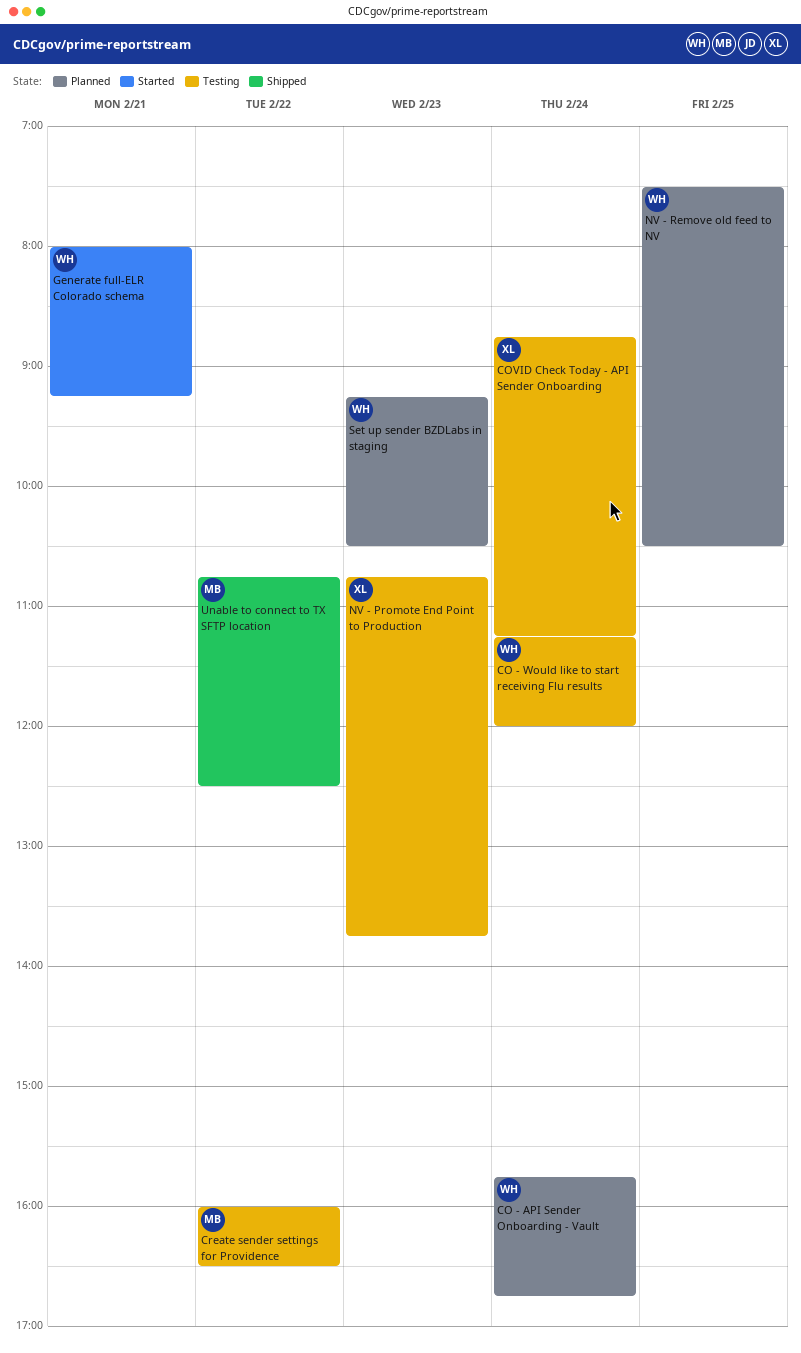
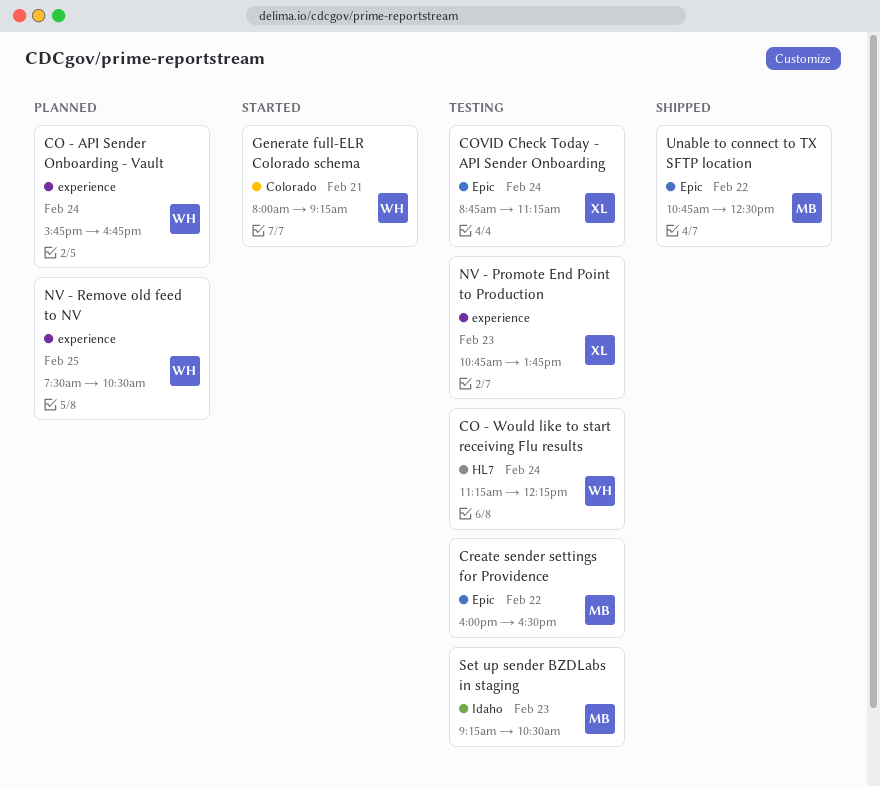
CO - Would like to start receiving Flu results, ends: 12:00 -> 12:15
Set up sender BZDLabs in staging, status: Planned -> Testing
Set up sender BZDLabs in staging, owner: WH -> MB

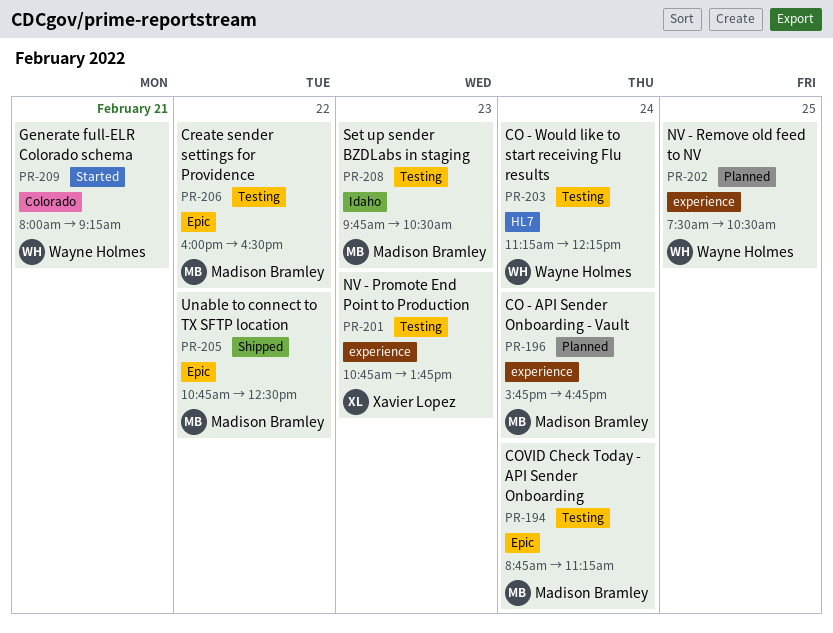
CO - API Sender Onboarding - Vault, owner: Wayne Holmes -> Madison Bramley
COVID Check Today - API Sender Onboarding, owner: Xavier Lopez -> Madison Bramley
Set up sender BZDLabs in staging, begins: 09:15 -> 09:45

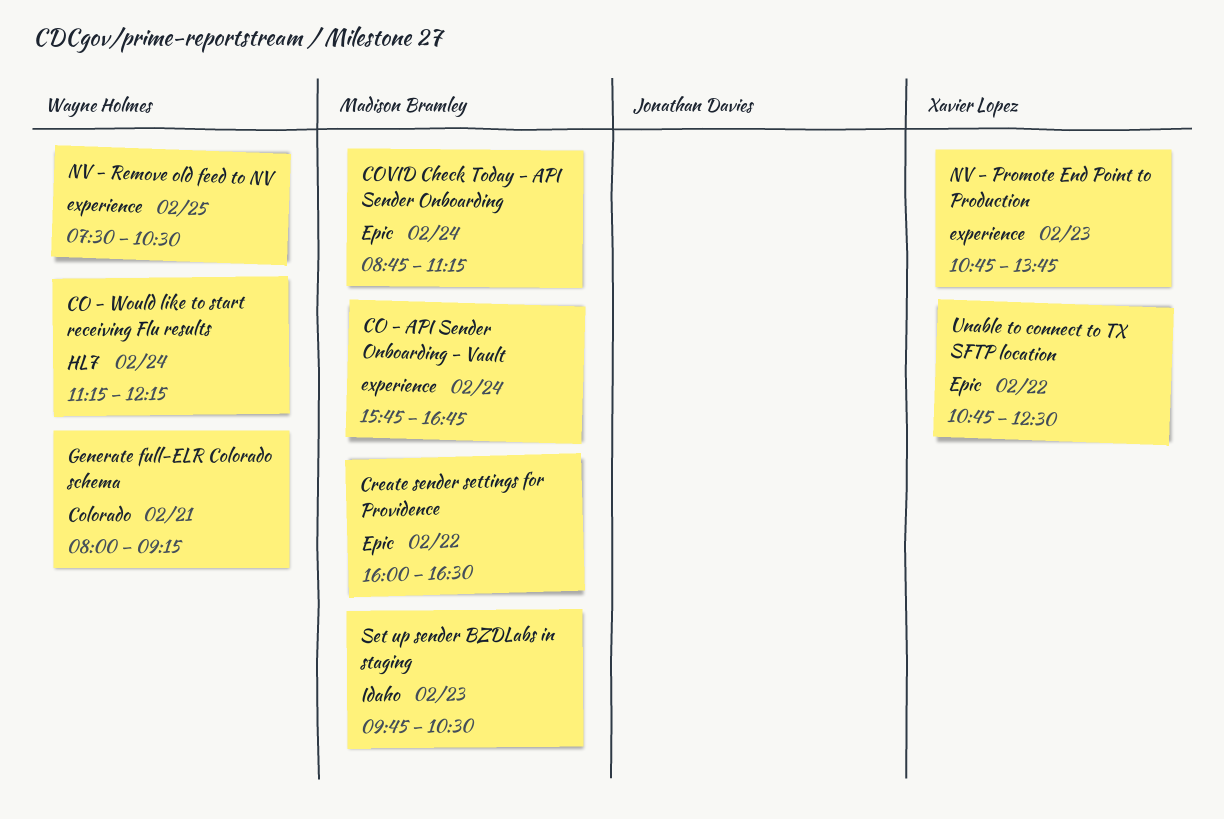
Unable to connect to TX SFTP location, owner: Madison Bramley -> Xavier Lopez

